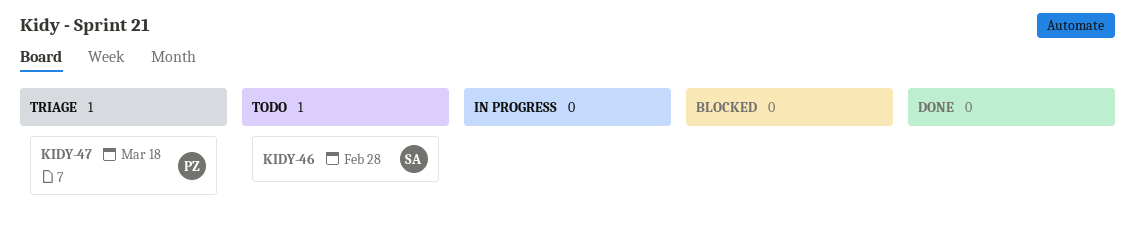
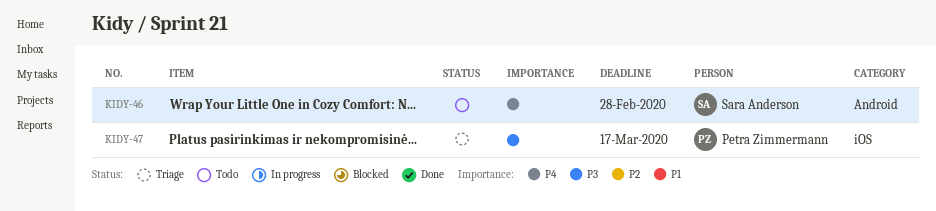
KIDY-47, due: Mar 18 -> Mar 17

